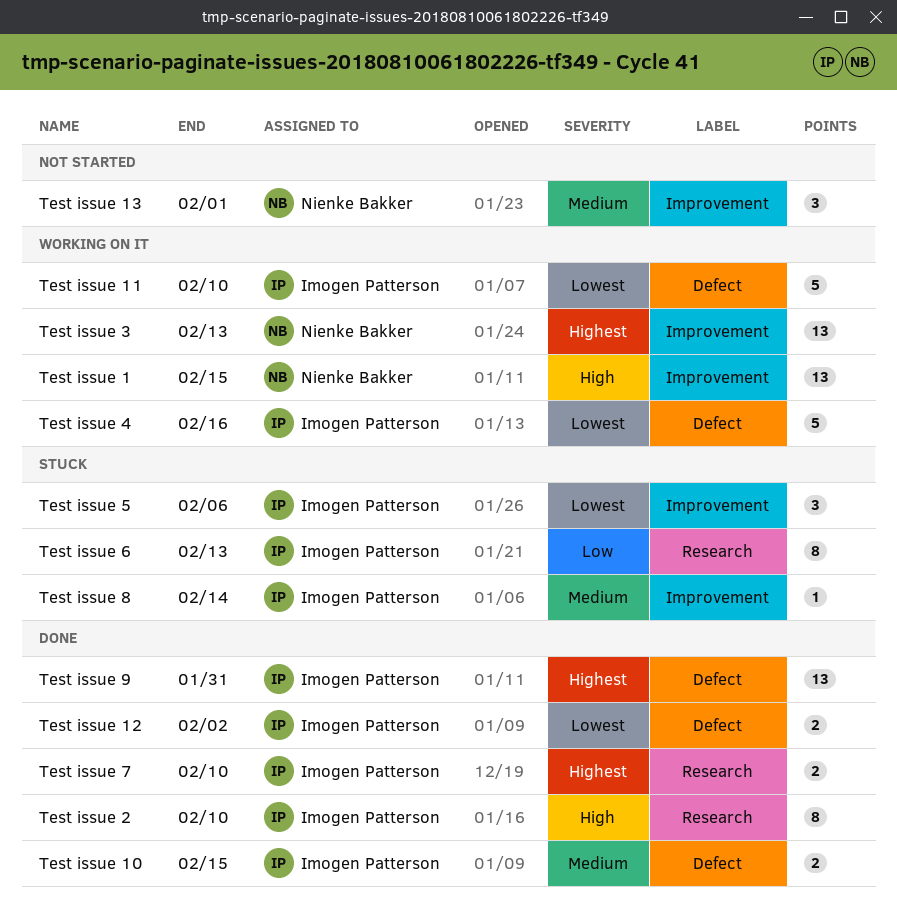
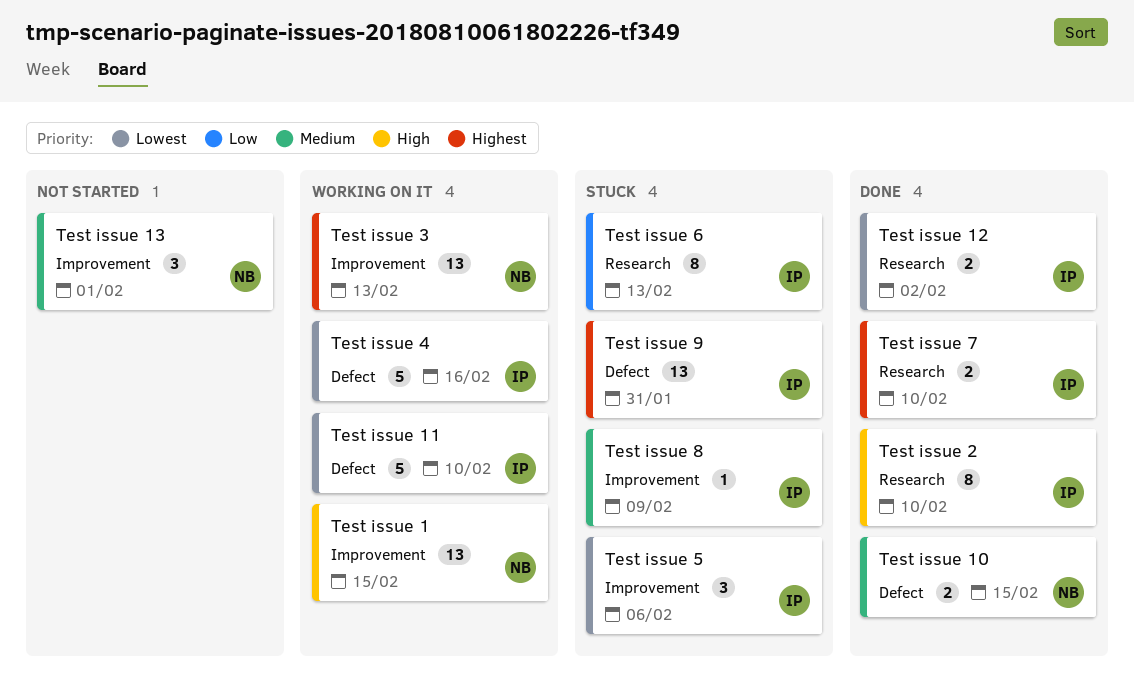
Test issue 10, owner: Imogen Patterson -> Nienke Bakker
Test issue 12, label: Defect -> Research
Test issue 8, due: Feb 14 -> Feb 9
Test issue 9, status: Done -> Stuck

